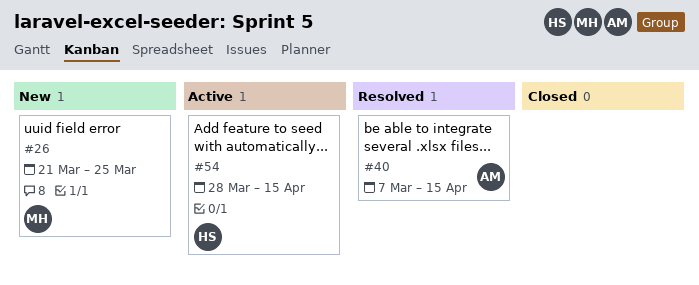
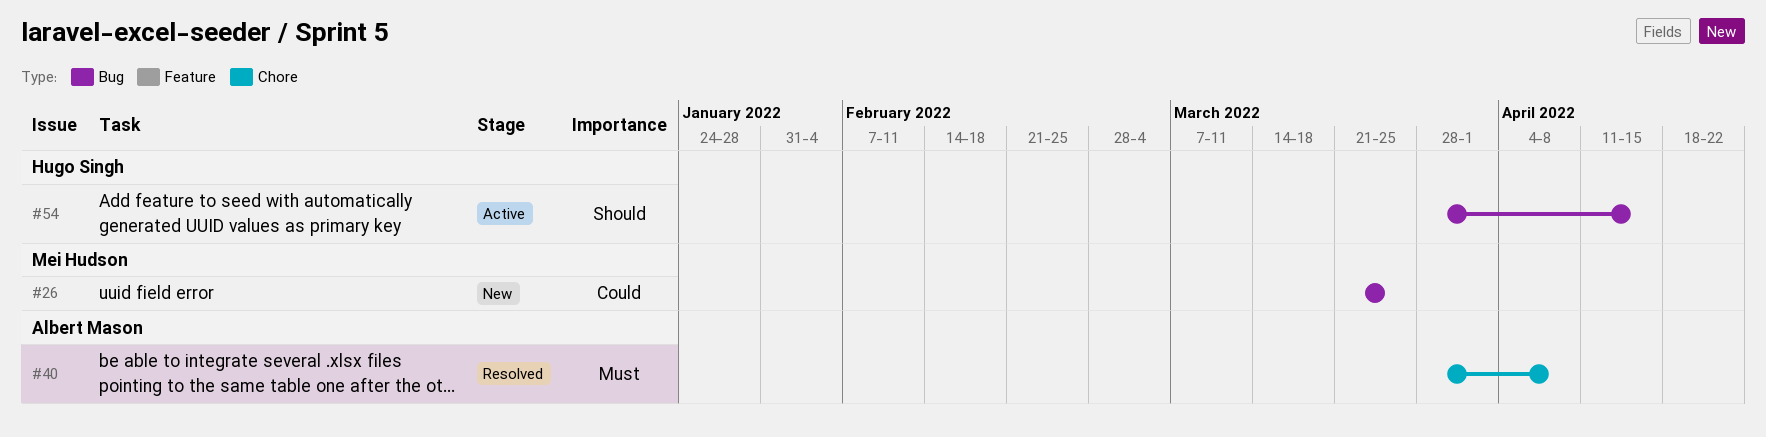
#40, start: Mar 7 -> Mar 28
#40, due: Apr 15 -> Apr 8

